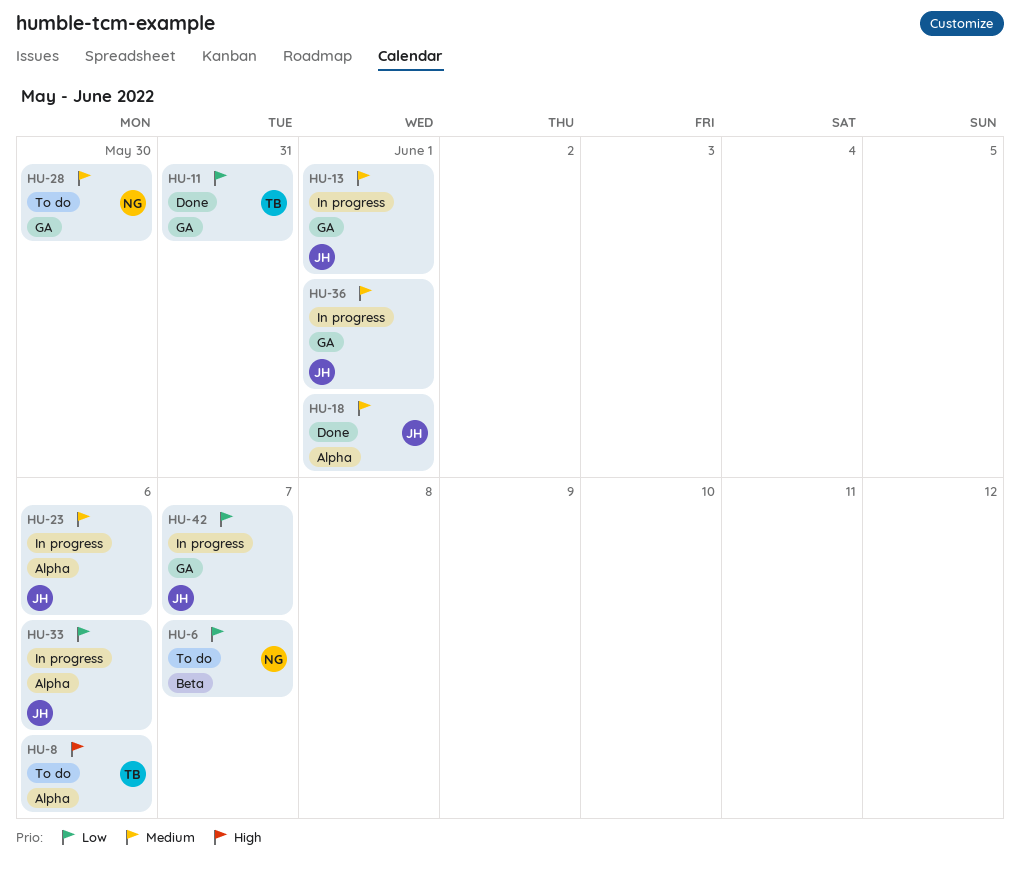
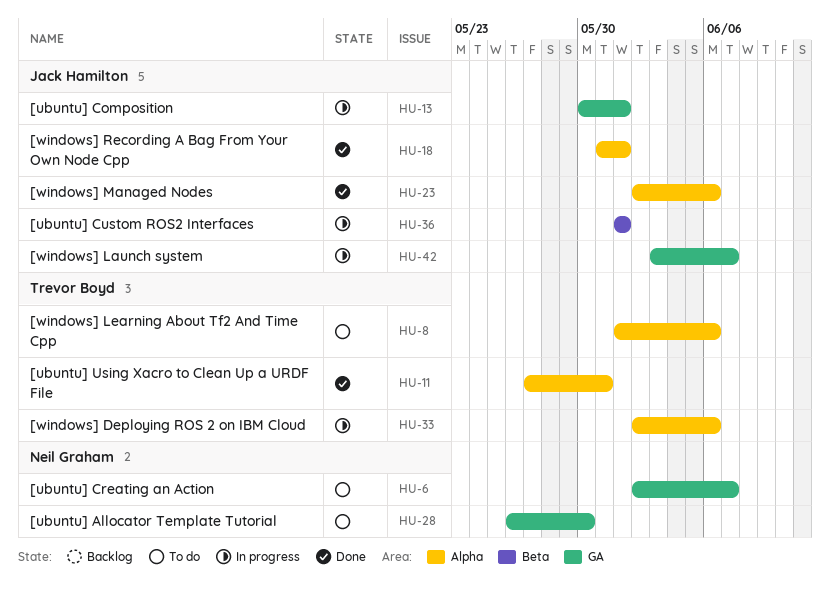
HU-6, label: Beta -> GA
HU-11, label: GA -> Alpha
HU-23, status: In progress -> Done
HU-33, owner: Jack Hamilton -> Trevor Boyd
HU-36, label: GA -> Beta

